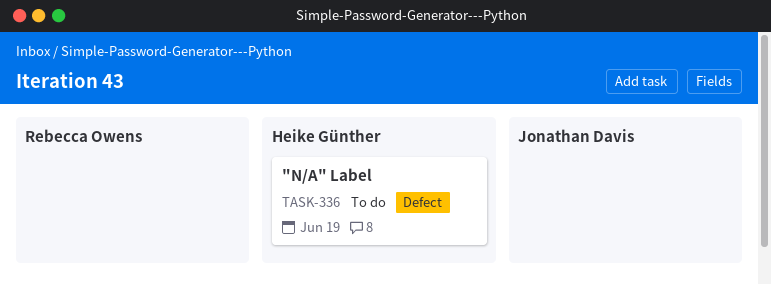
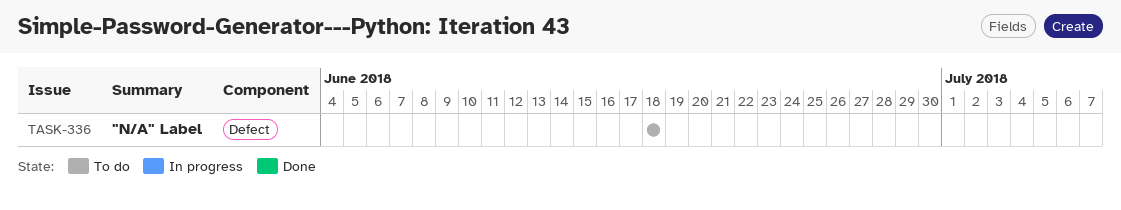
TASK-336, due: Jun 19 -> Jun 18

